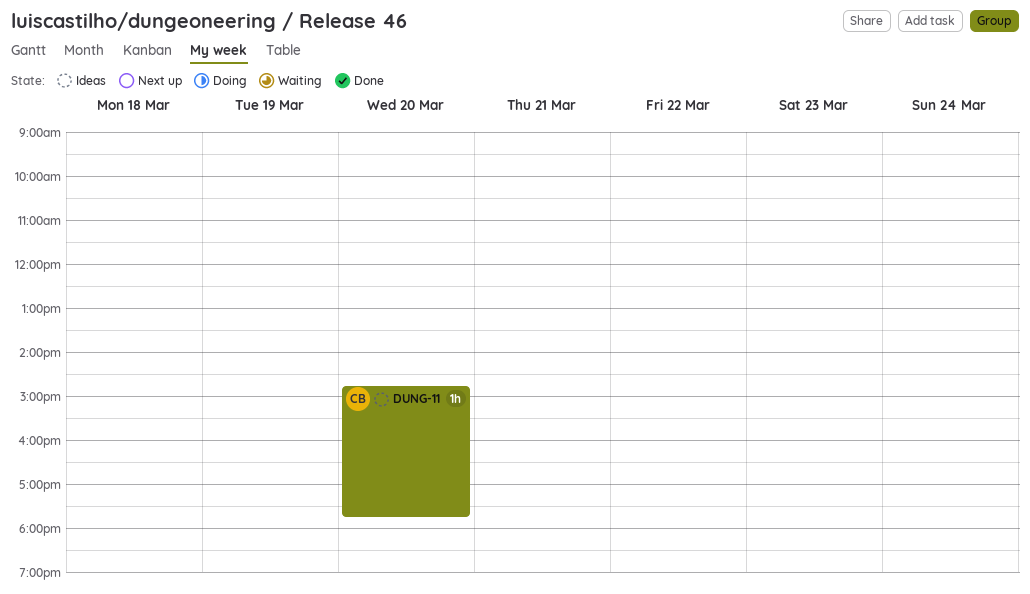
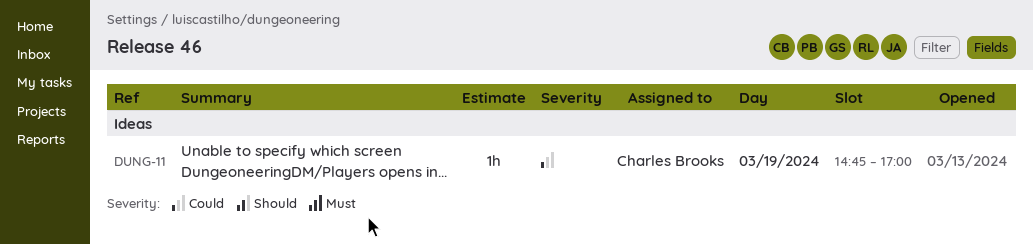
DUNG-11, day: Mar 20 -> Mar 19
DUNG-11, ends: 17:45 -> 17:00

